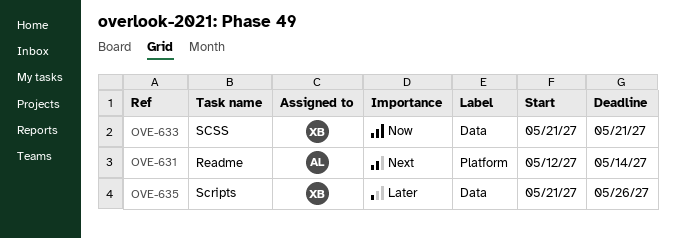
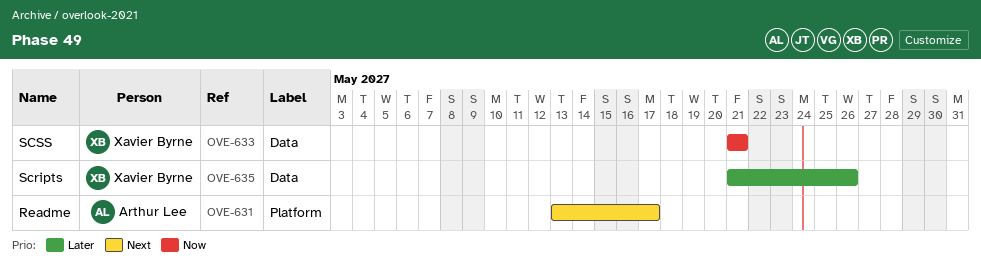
OVE-631, start: May 12 -> May 13
OVE-631, due: May 14 -> May 17

